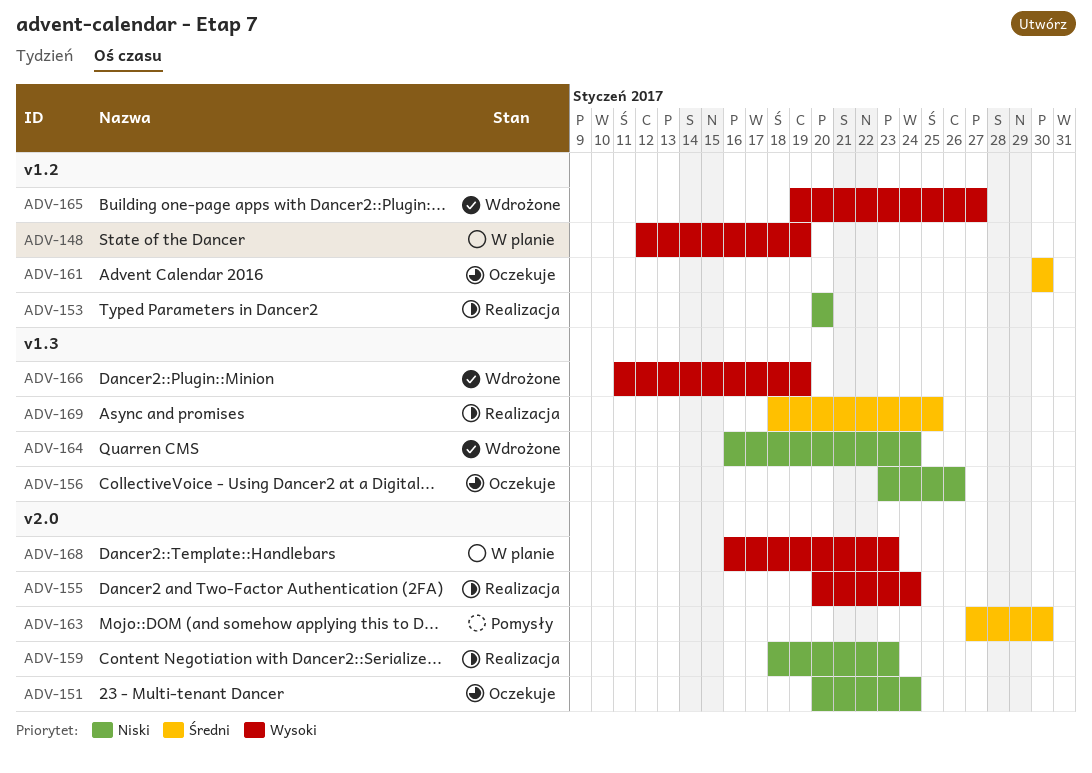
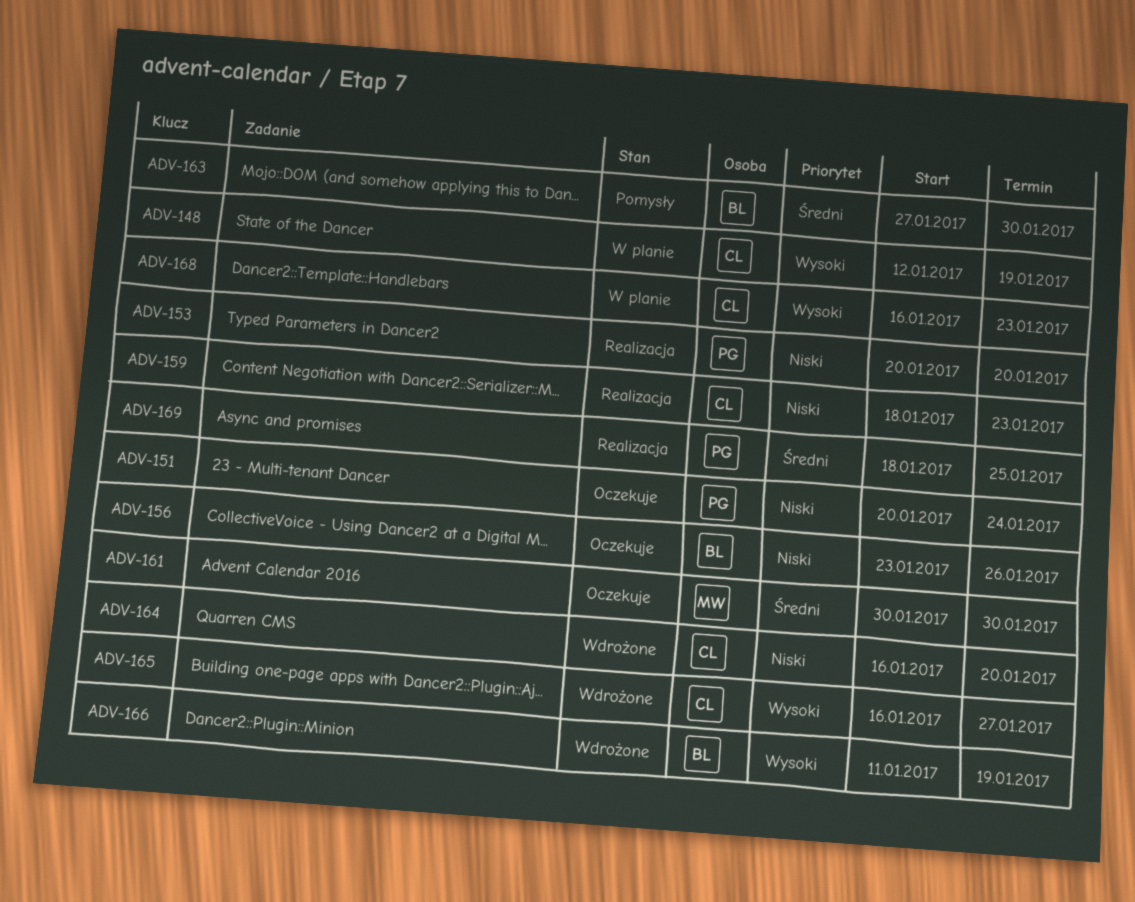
ADV-155: present -> none
ADV-164, due: Jan 24 -> Jan 20
ADV-165, start: Jan 19 -> Jan 16

